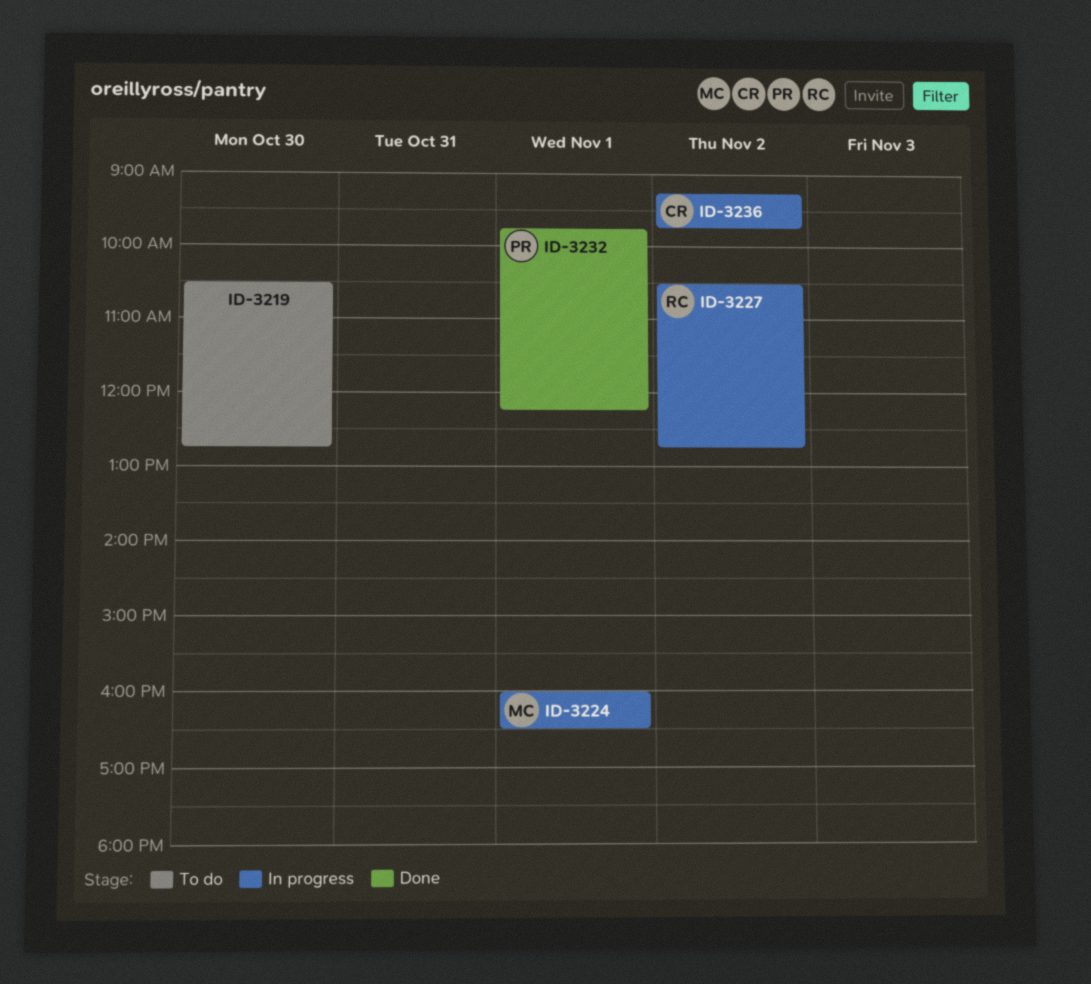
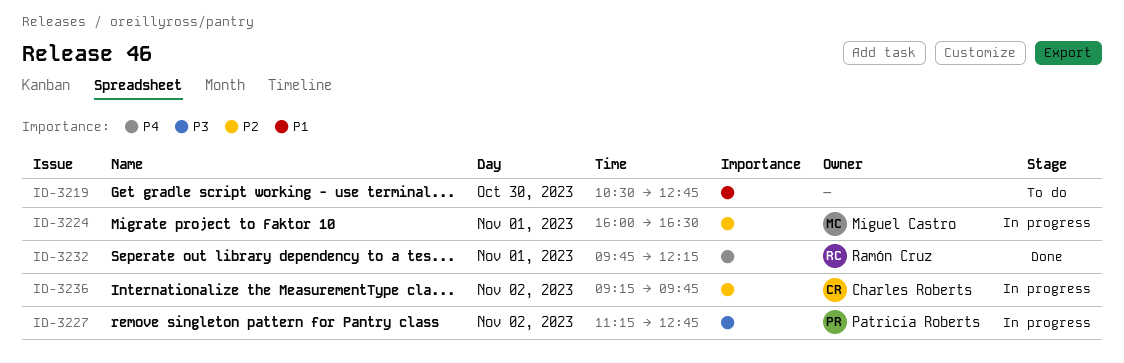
ID-3227, owner: Ramón Cruz -> Patricia Roberts
ID-3227, begins: 10:30 -> 11:15
ID-3232, owner: Patricia Roberts -> Ramón Cruz

